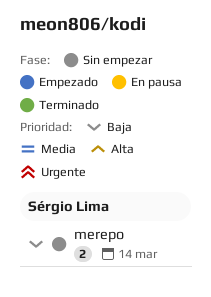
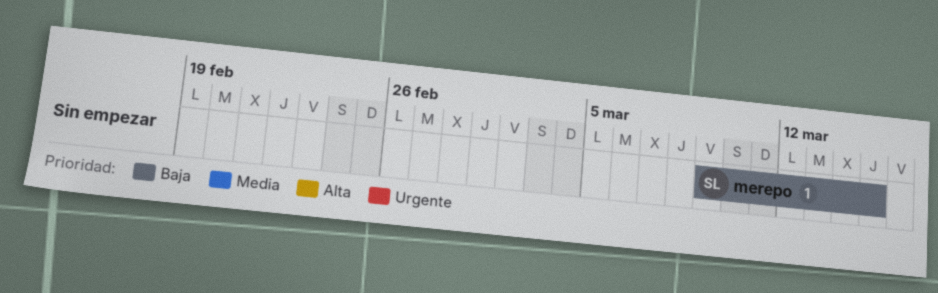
merepo, estimate: 2 -> 1
merepo, due: Mar 14 -> Mar 15

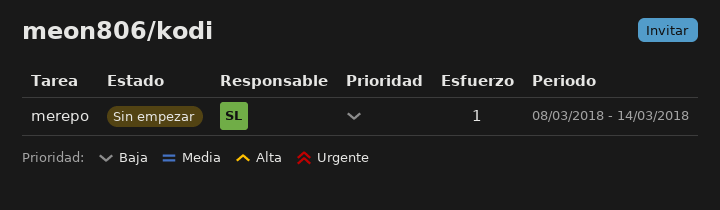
merepo, start: Mar 9 -> Mar 8
merepo, due: Mar 15 -> Mar 14

